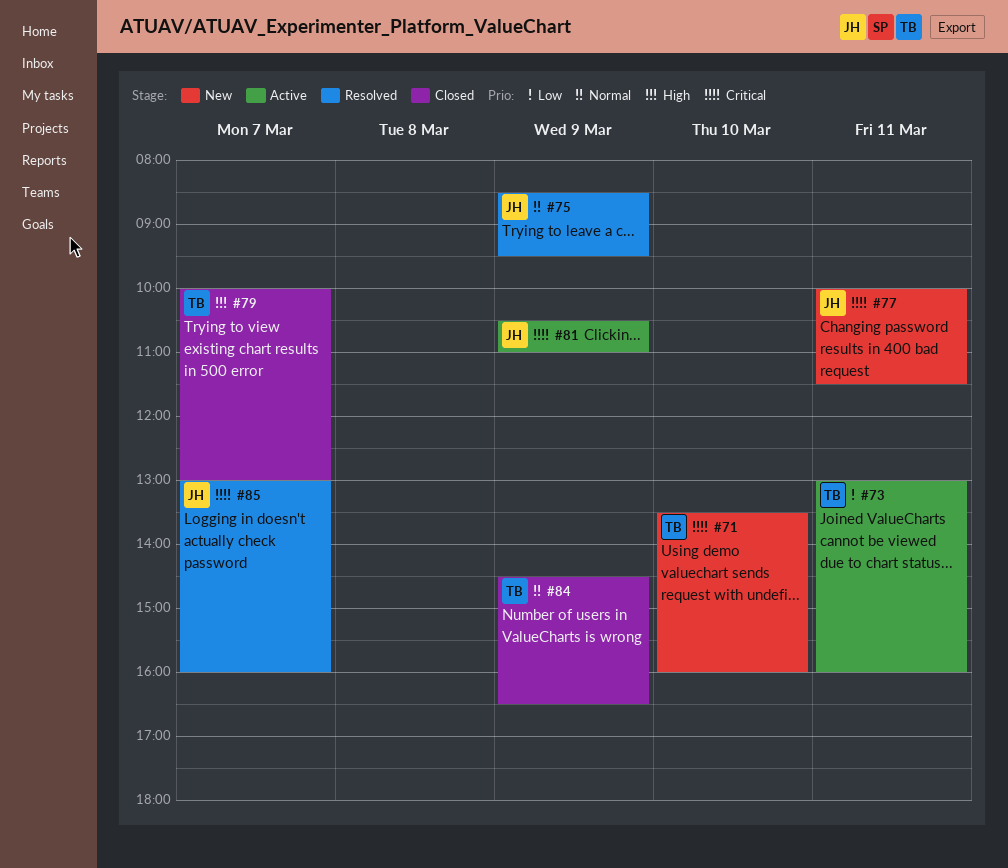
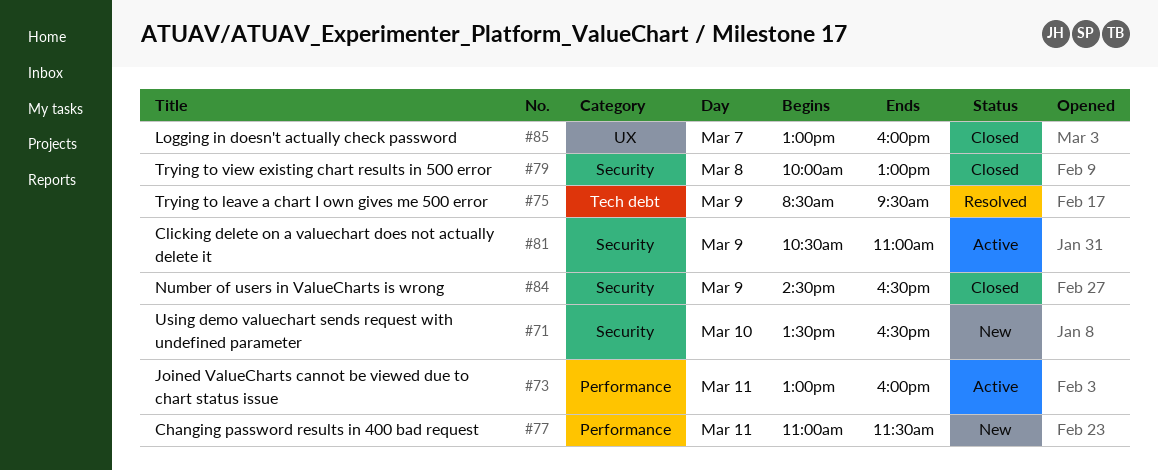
#71, ends: 16:00 -> 16:30
#77, begins: 10:00 -> 11:00
#79, day: Mar 7 -> Mar 8
#85, status: Resolved -> Closed

